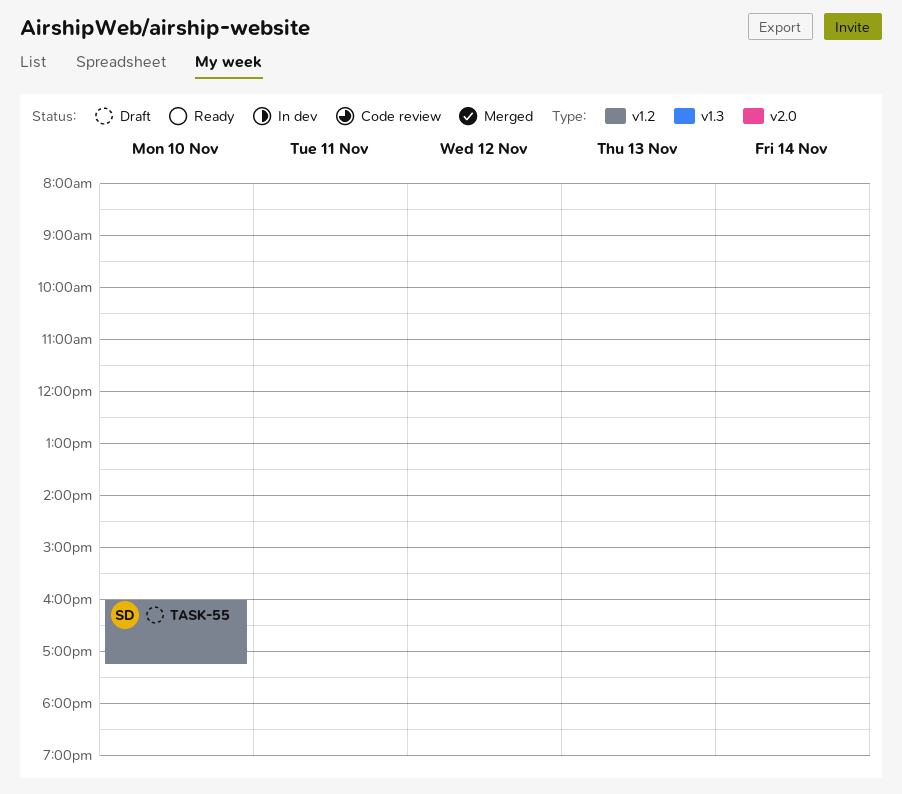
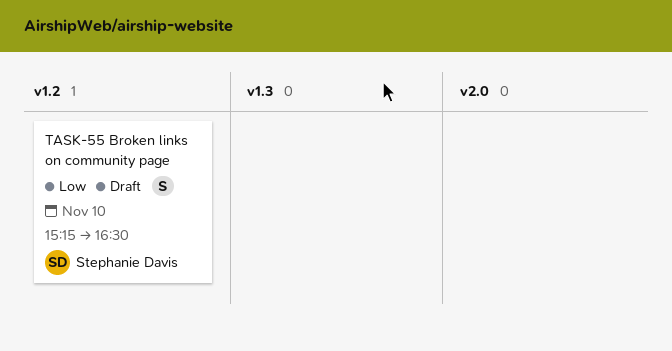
TASK-55, begins: 16:00 -> 15:15
TASK-55, ends: 17:15 -> 16:30

